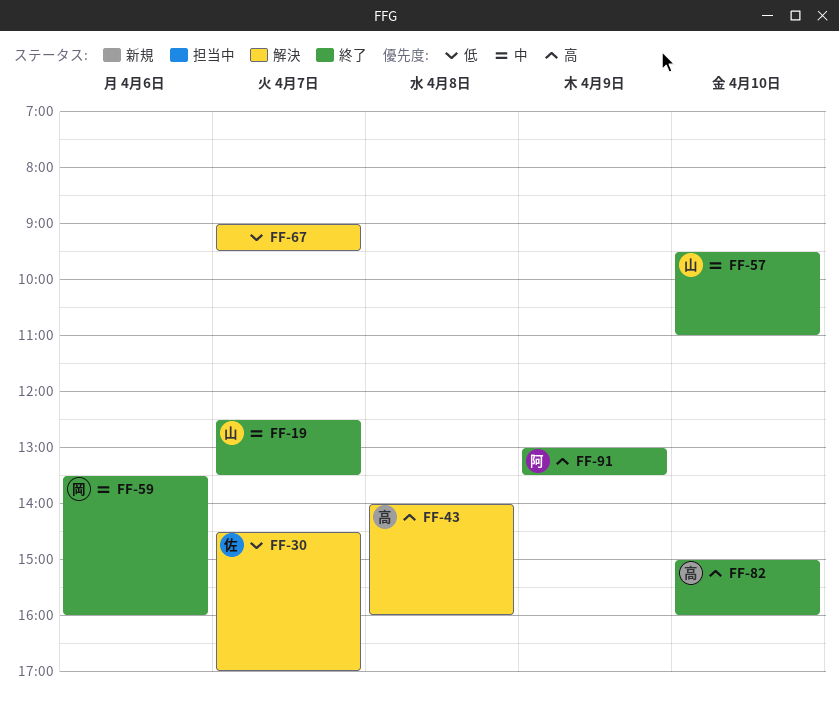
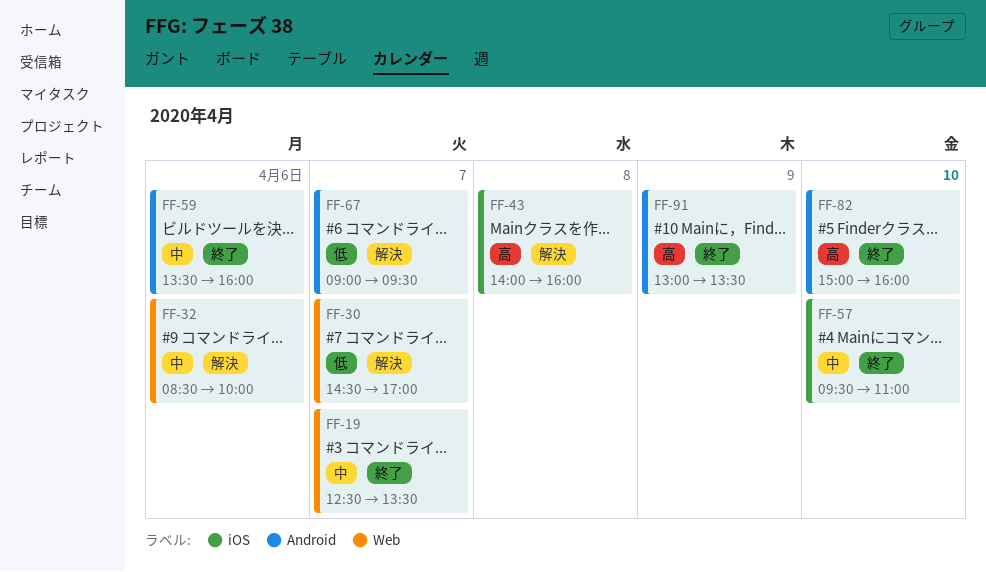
FF-32: none -> present

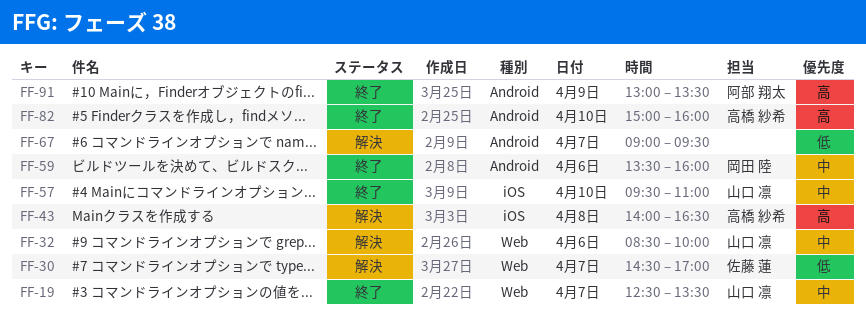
FF-43, ends: 16:00 -> 16:30

